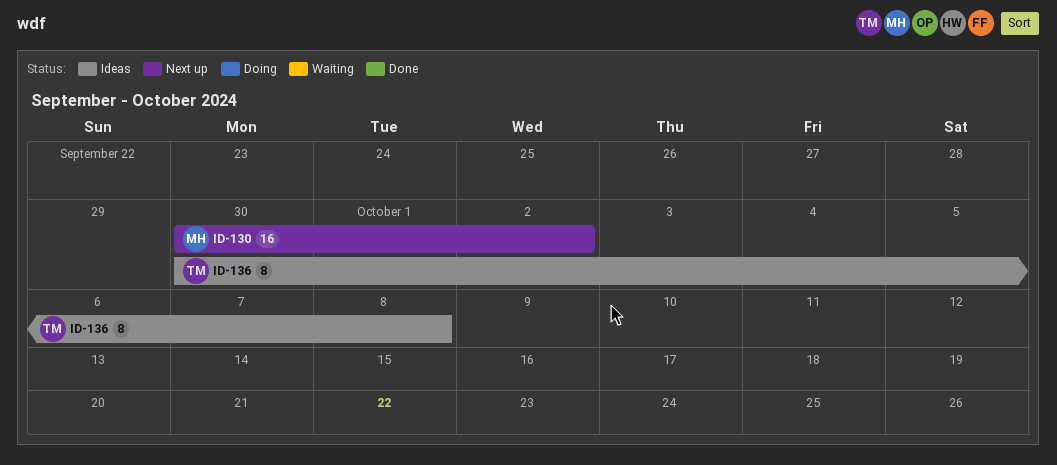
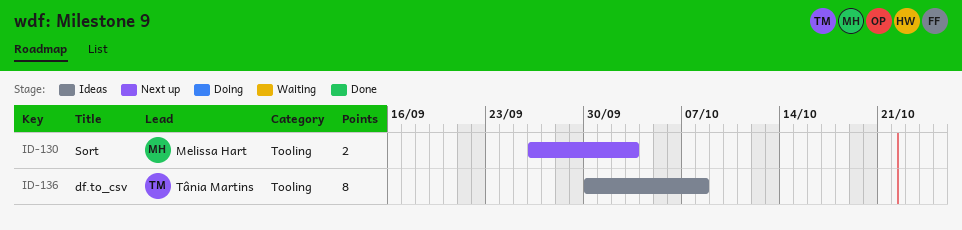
ID-130, estimate: 16 -> 2
ID-130, start: Sep 30 -> Sep 26
ID-130, due: Oct 2 -> Oct 3

